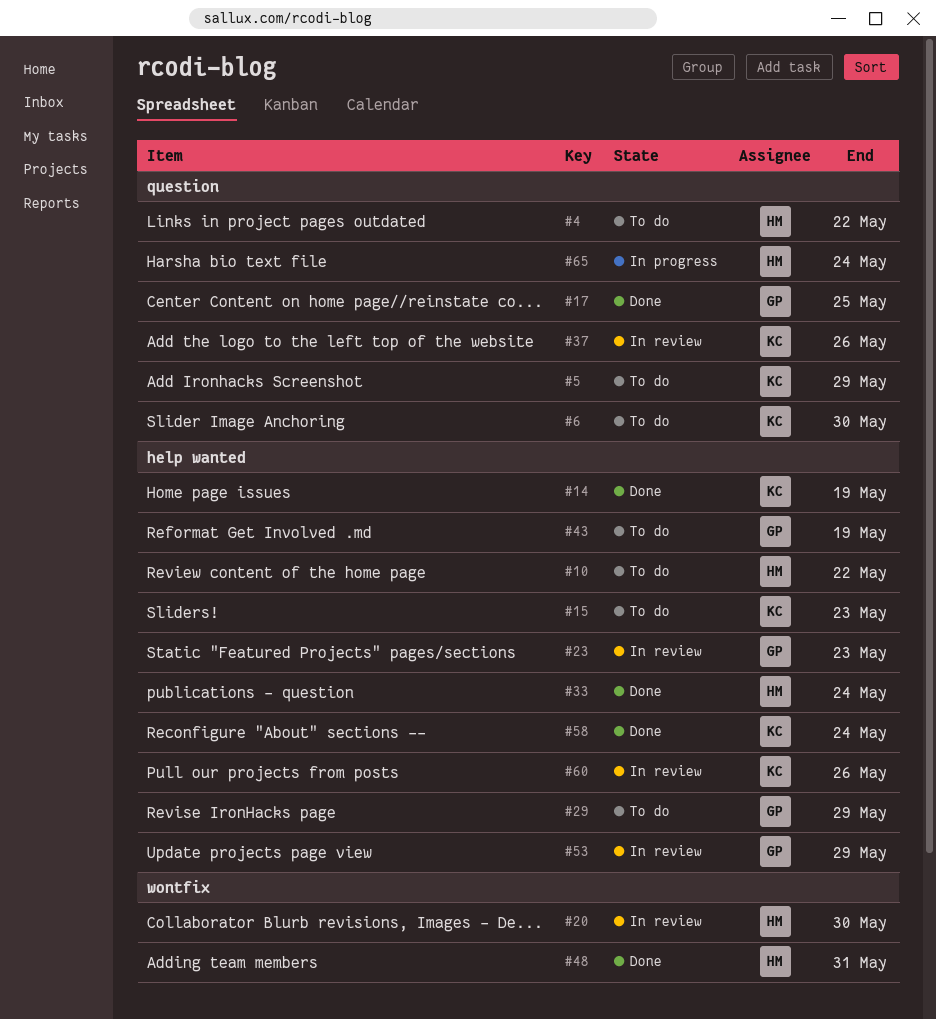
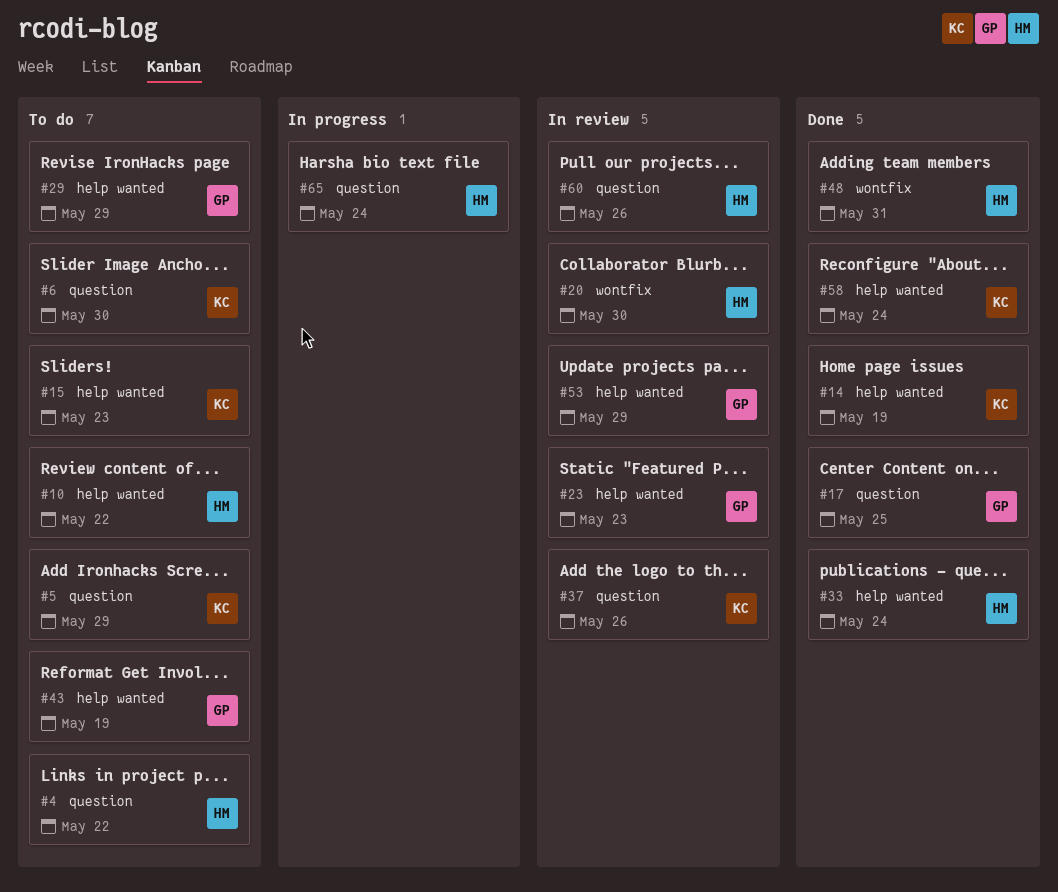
#60, owner: KC -> HM
#60, label: help wanted -> question

